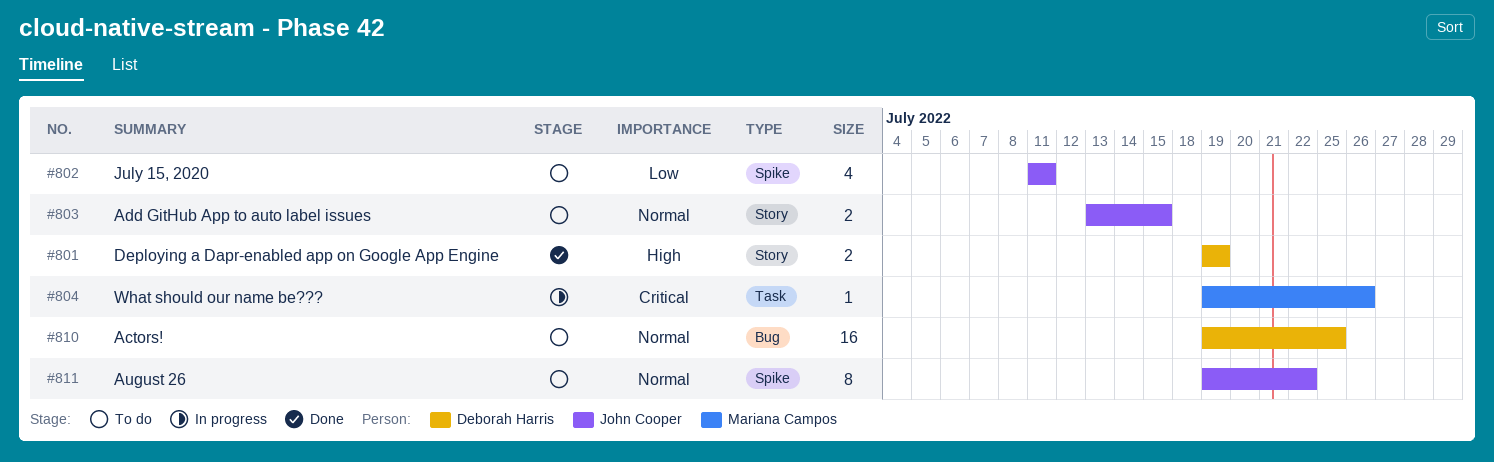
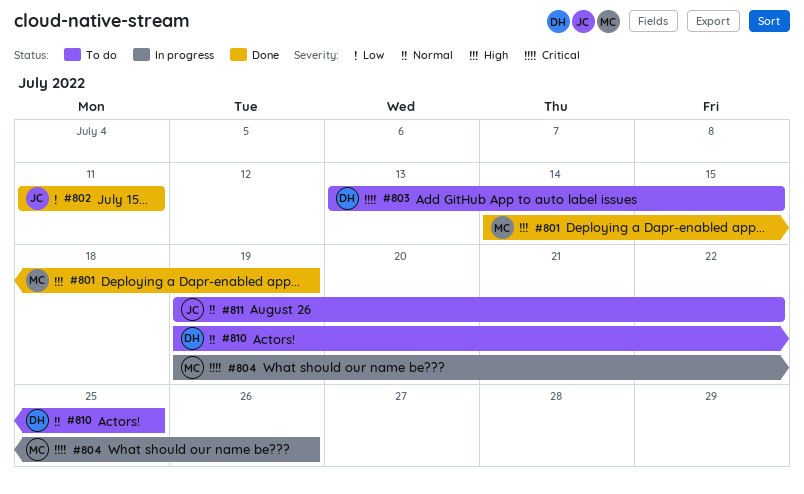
#801, owner: Deborah Harris -> Mariana Campos
#801, start: Jul 19 -> Jul 14
#802, status: To do -> Done
#803, owner: John Cooper -> Deborah Harris
#803, priority: Normal -> Critical

